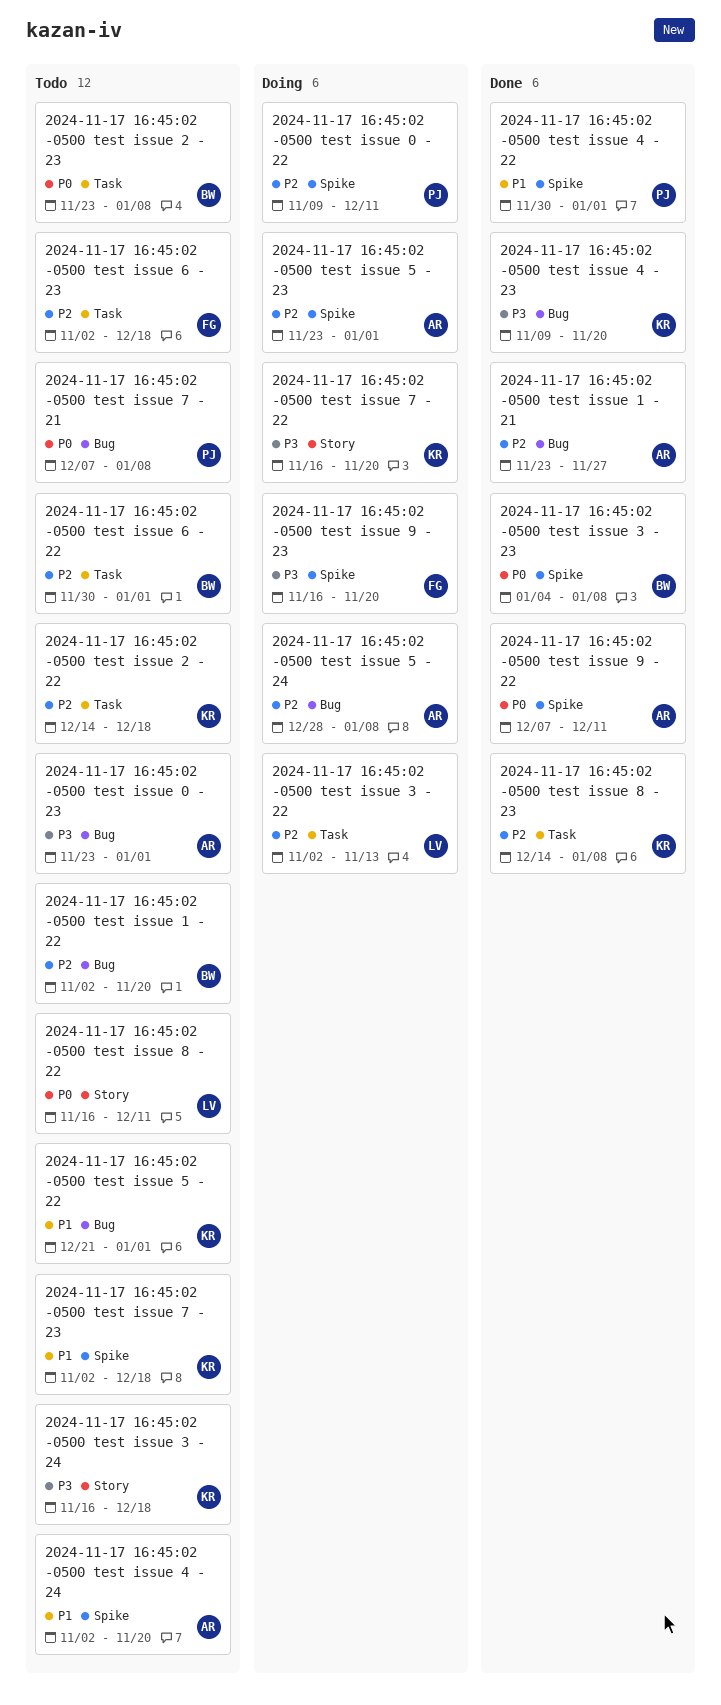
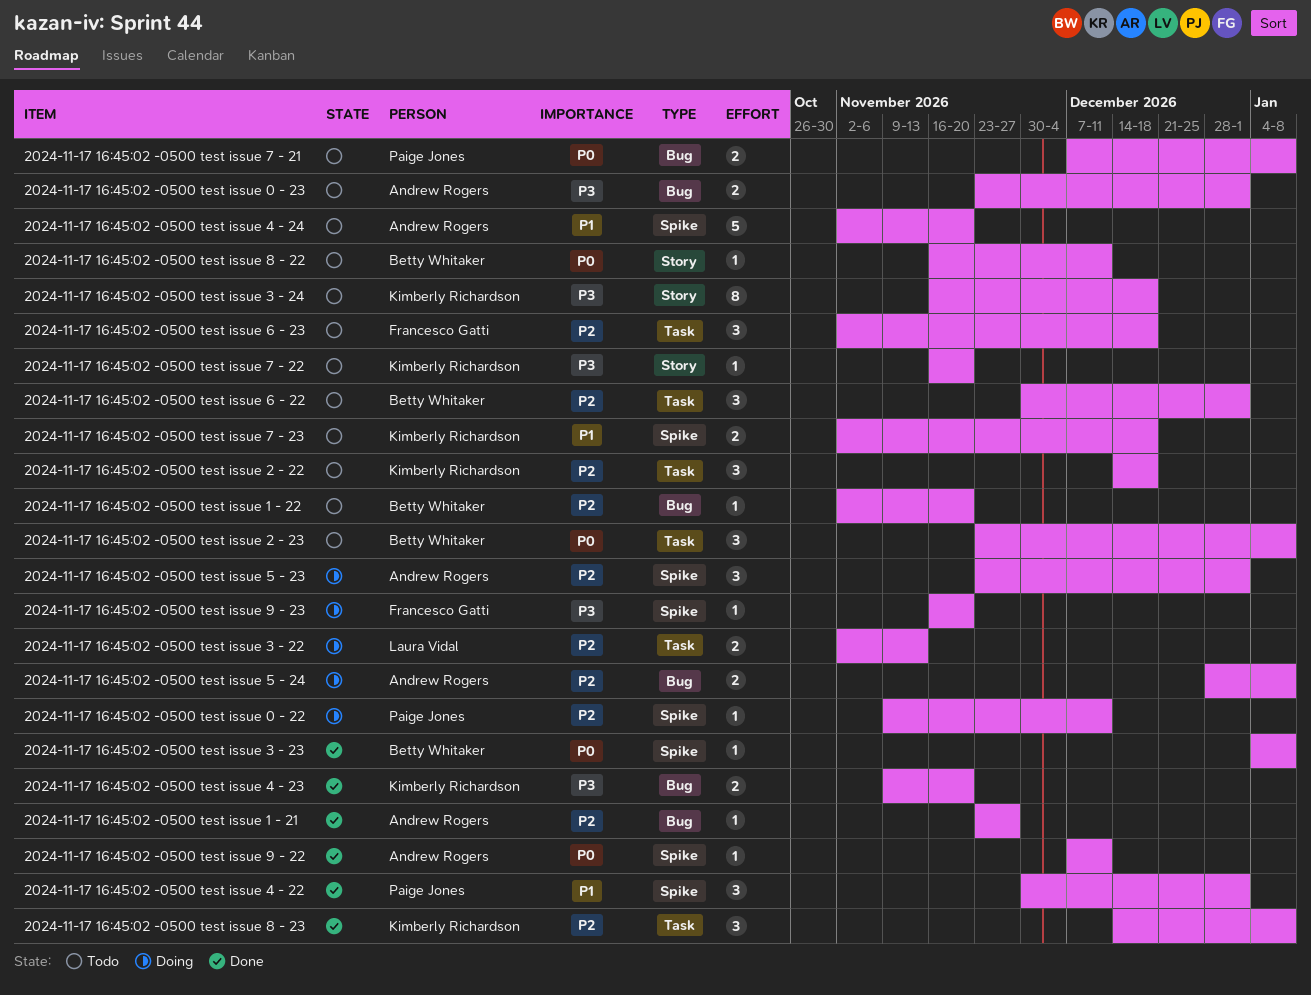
2024-11-17 16:45:02 -0500 test issue 5 - 22: present -> none
2024-11-17 16:45:02 -0500 test issue 7 - 22, status: Doing -> Todo
2024-11-17 16:45:02 -0500 test issue 8 - 22, owner: Laura Vidal -> Betty Whitaker

